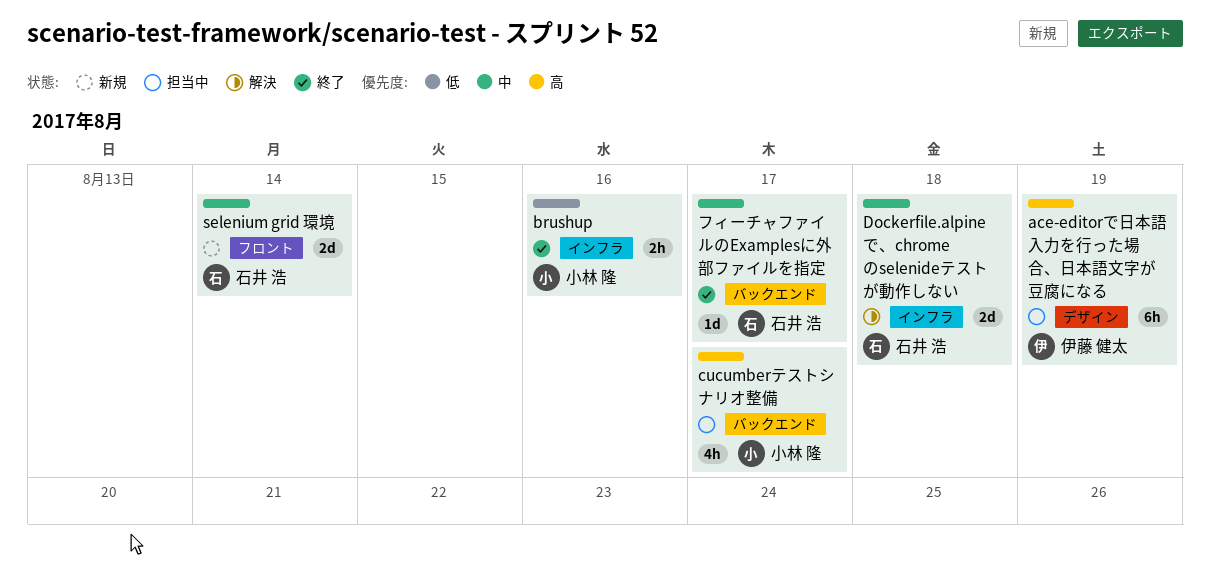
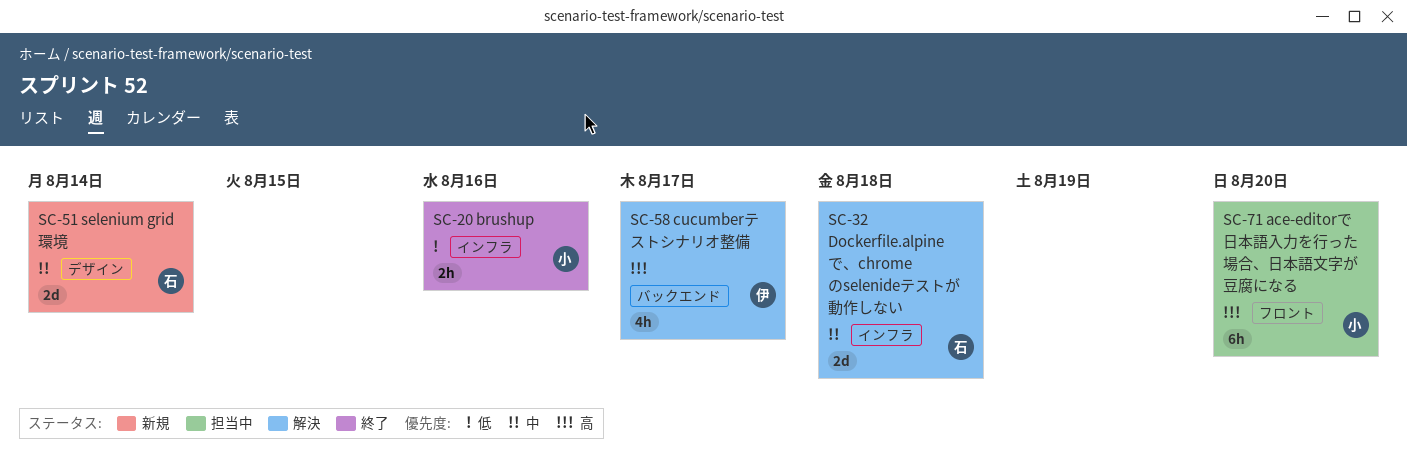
ace-editorで日本語入力を行った場合、日本語文字が豆腐になる, owner: 伊藤 健太 -> 小林 隆
ace-editorで日本語入力を行った場合、日本語文字が豆腐になる, label: デザイン -> フロント
ace-editorで日本語入力を行った場合、日本語文字が豆腐になる, due: Aug 19 -> Aug 20
cucumberテストシナリオ整備, status: 担当中 -> 解決
cucumberテストシナリオ整備, owner: 小林 隆 -> 伊藤 健太
selenium grid 環境, label: フロント -> デザイン
フィーチャファイルのExamplesに外部ファイルを指定: present -> none

